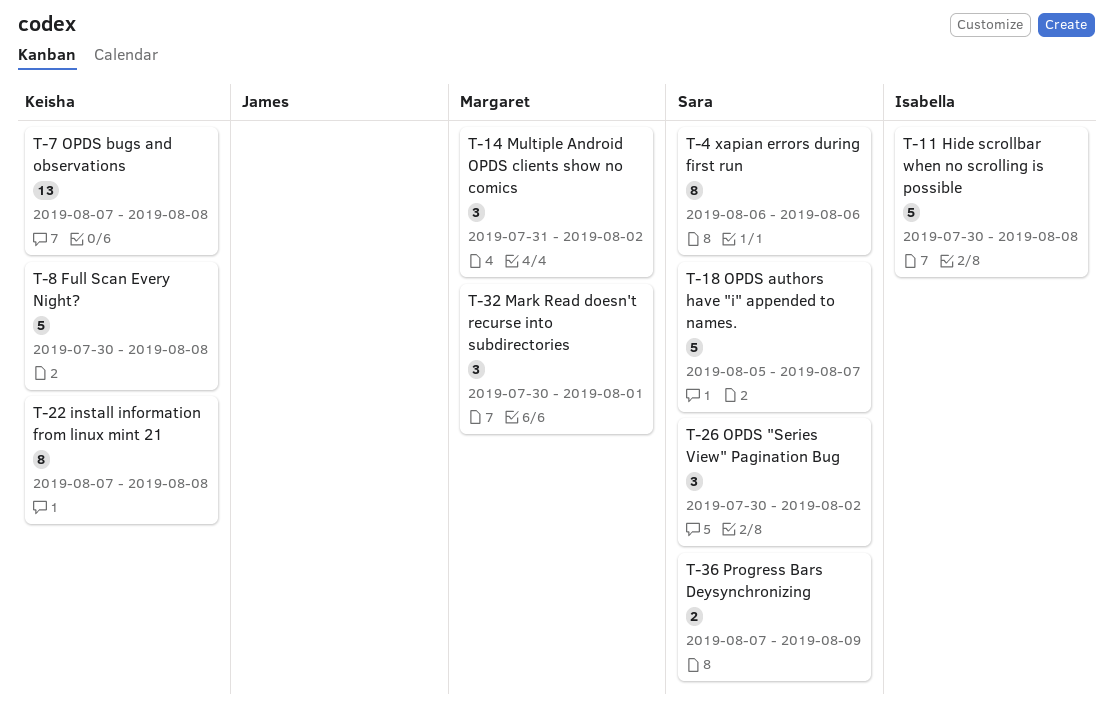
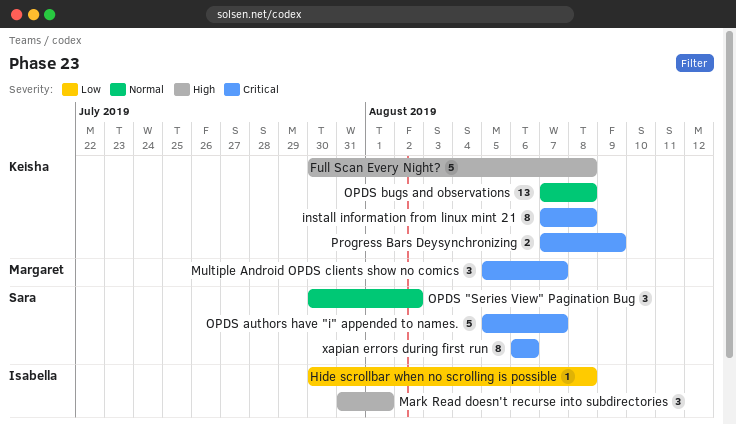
Hide scrollbar when no scrolling is possible, estimate: 5 -> 1
Mark Read doesn't recurse into subdirectories, owner: Margaret -> Isabella
Mark Read doesn't recurse into subdirectories, start: Jul 30 -> Jul 31
Multiple Android OPDS clients show no comics, start: Jul 31 -> Aug 5
Multiple Android OPDS clients show no comics, due: Aug 2 -> Aug 7
Progress Bars Deysynchronizing, owner: Sara -> Keisha

